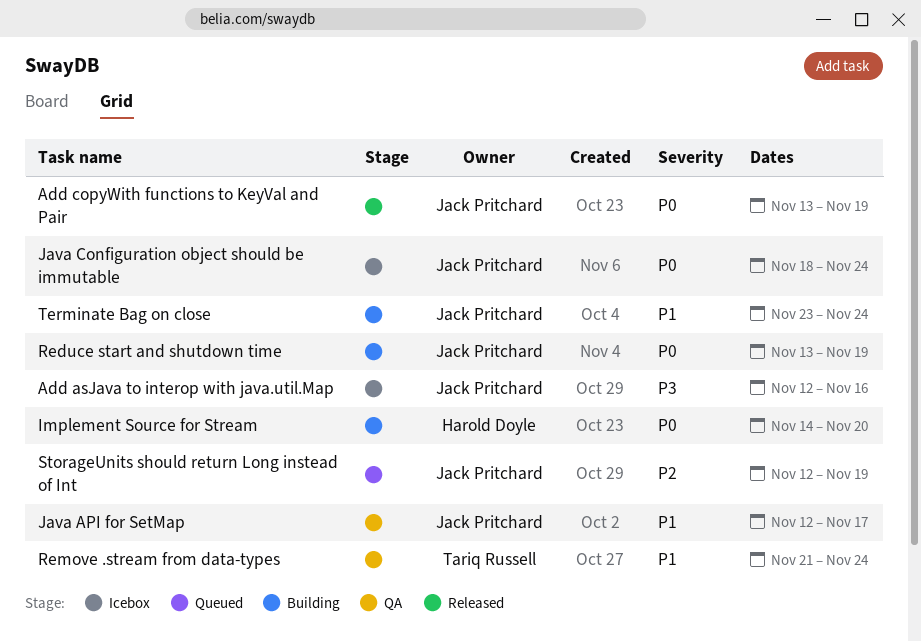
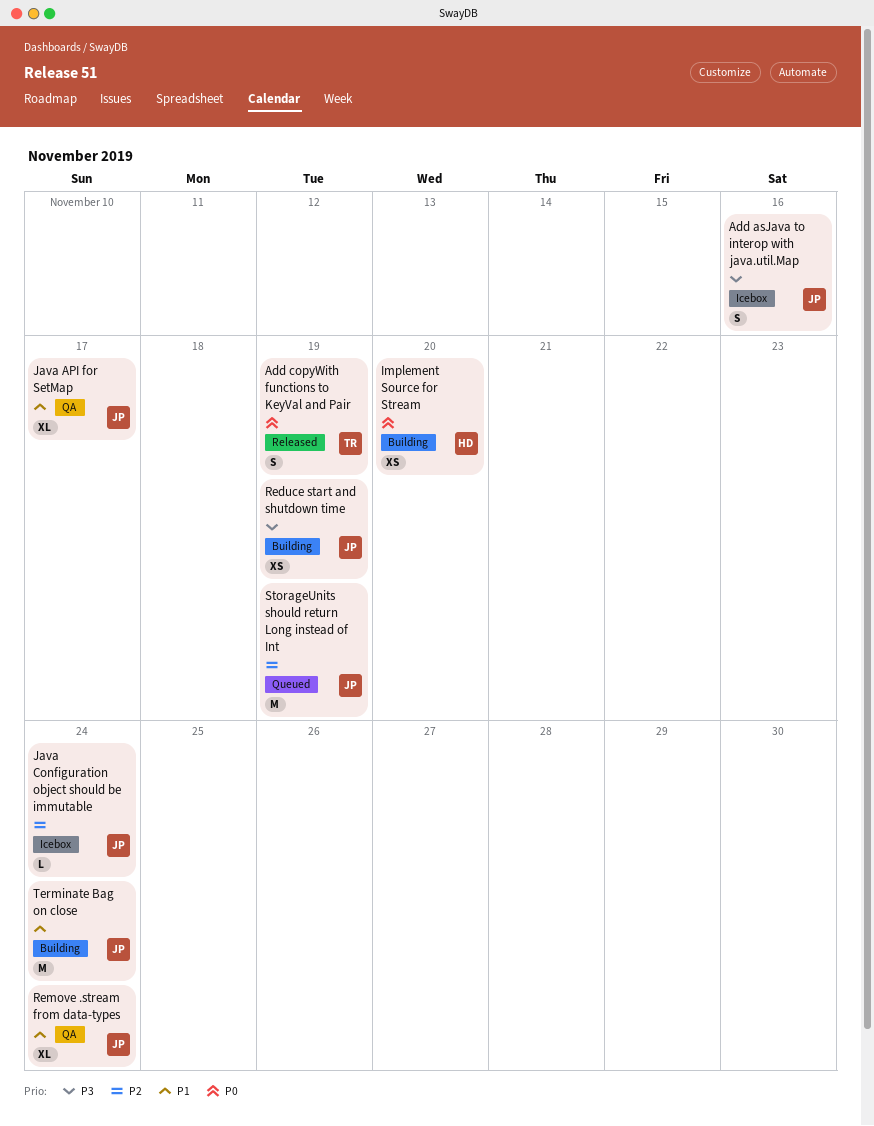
Add copyWith functions to KeyVal and Pair, owner: Jack Pritchard -> Tariq Russell
Java Configuration object should be immutable, priority: P0 -> P2
Reduce start and shutdown time, priority: P0 -> P3
Remove .stream from data-types, owner: Tariq Russell -> Jack Pritchard

